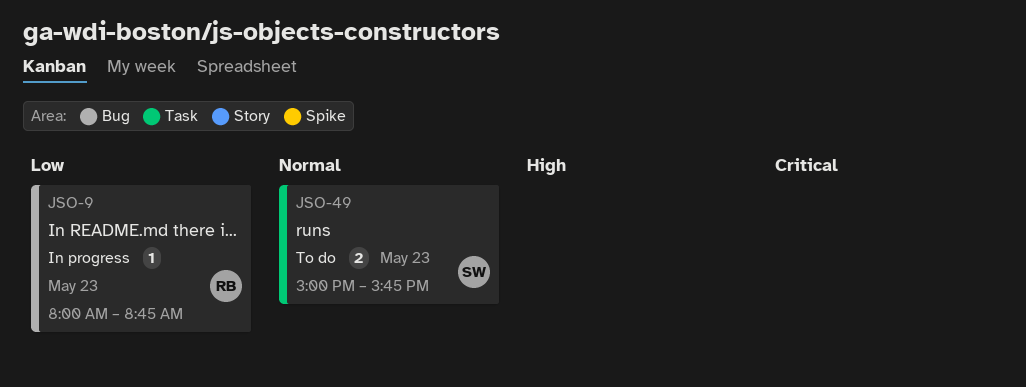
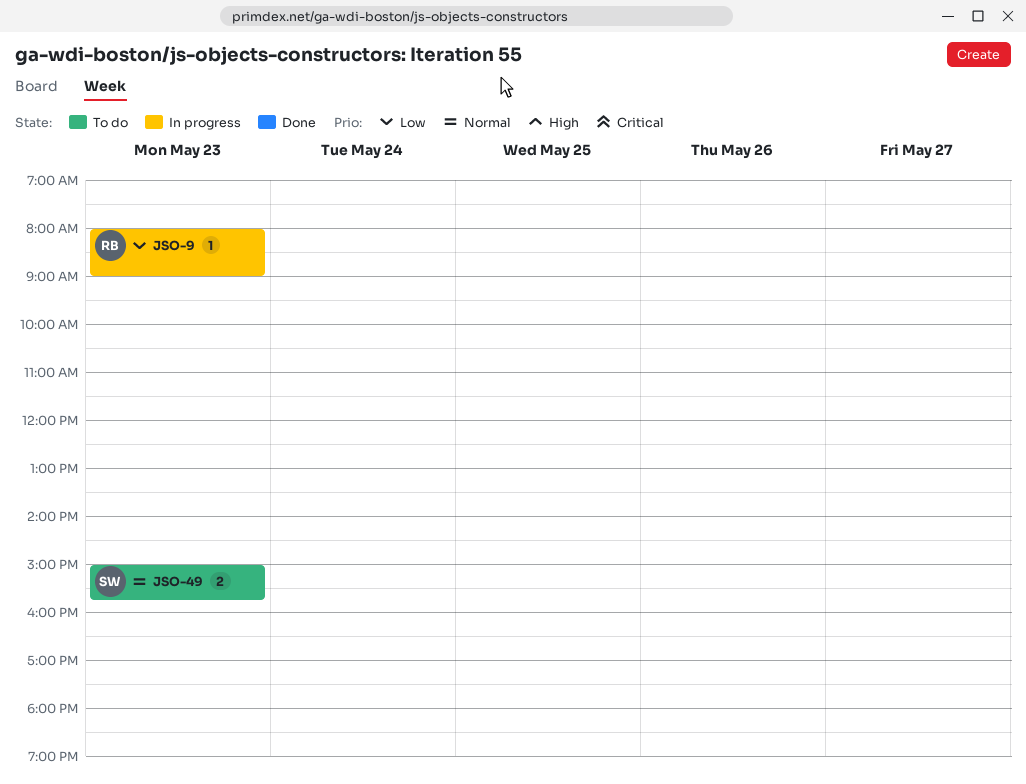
JSO-9, ends: 08:45 -> 09:00

